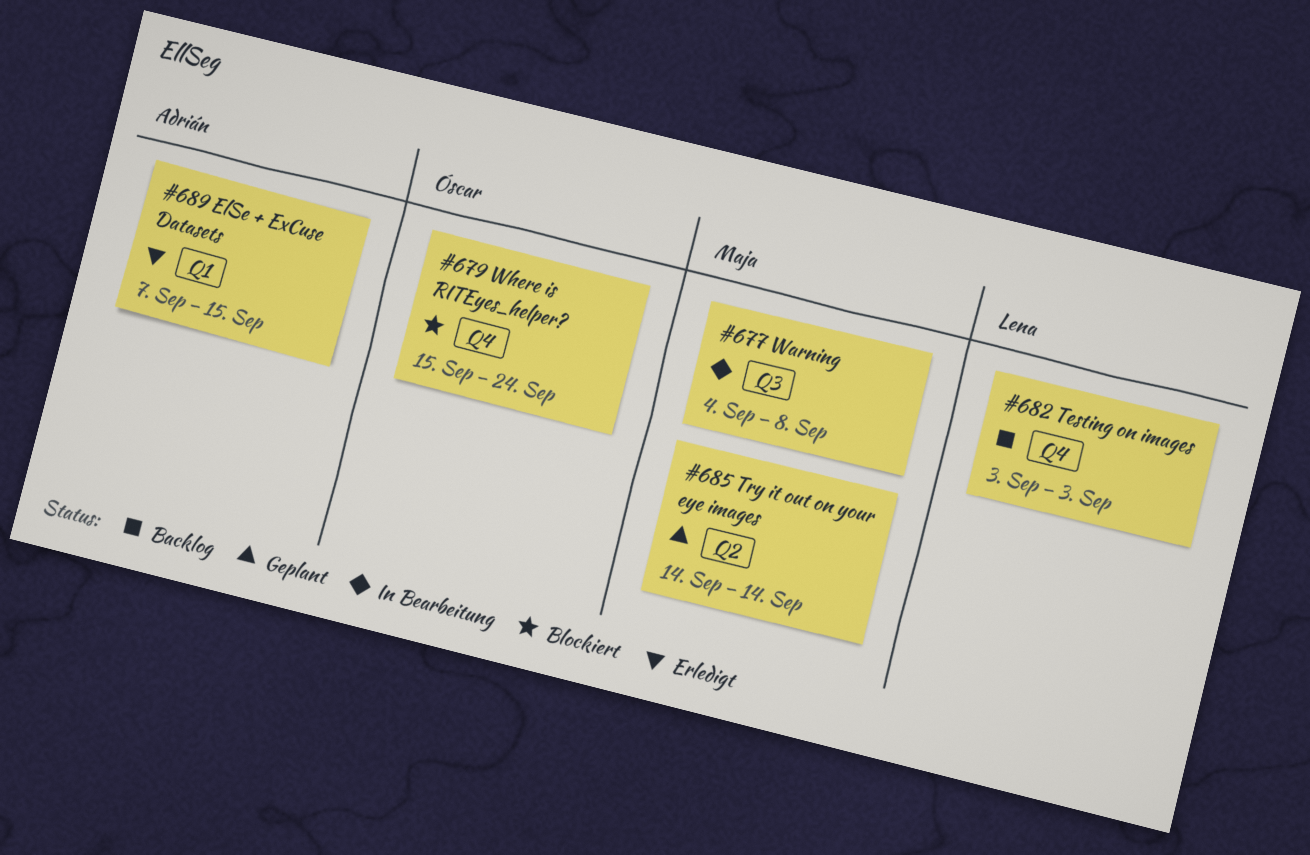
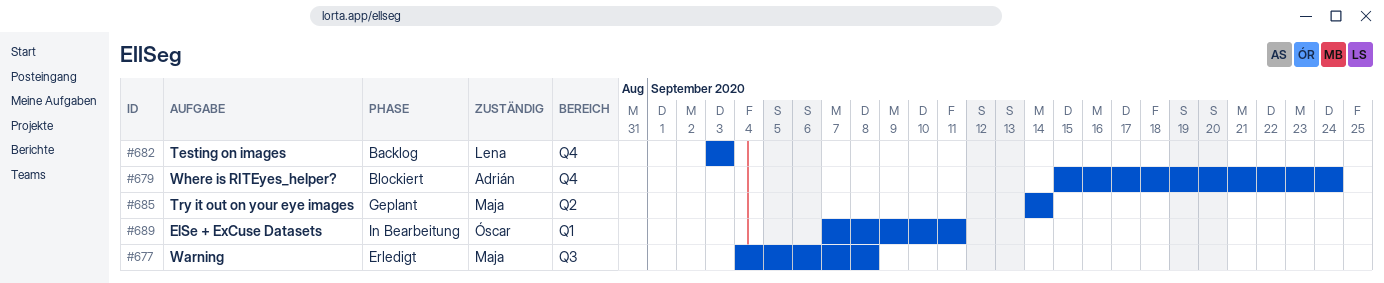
#677, status: In Bearbeitung -> Erledigt
#679, owner: Óscar -> Adrián
#689, status: Erledigt -> In Bearbeitung
#689, owner: Adrián -> Óscar
#689, due: Sep 15 -> Sep 11

